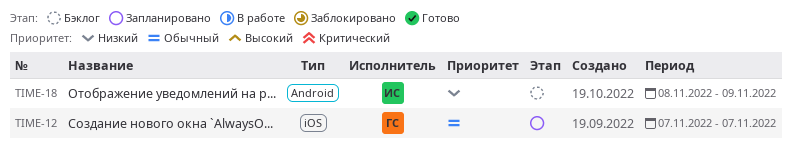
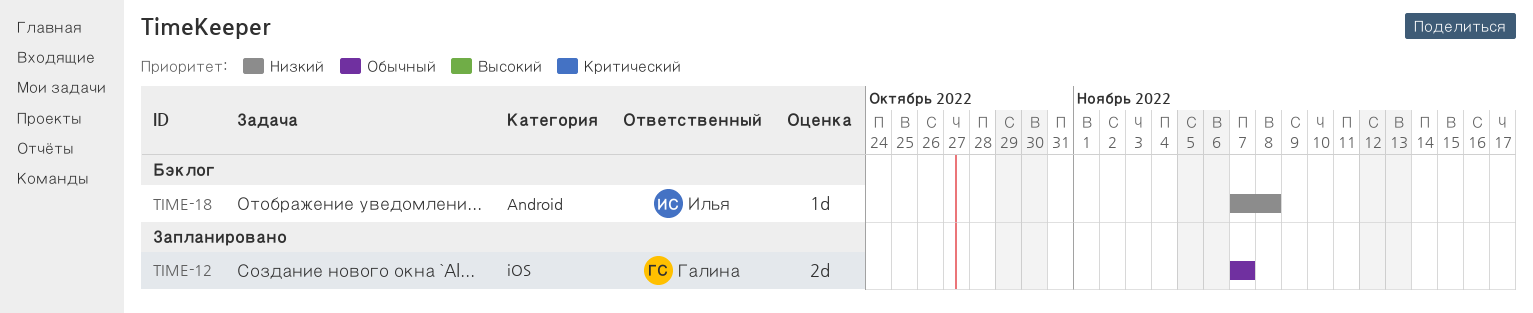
TIME-18, start: Nov 8 -> Nov 7
TIME-18, due: Nov 9 -> Nov 8

